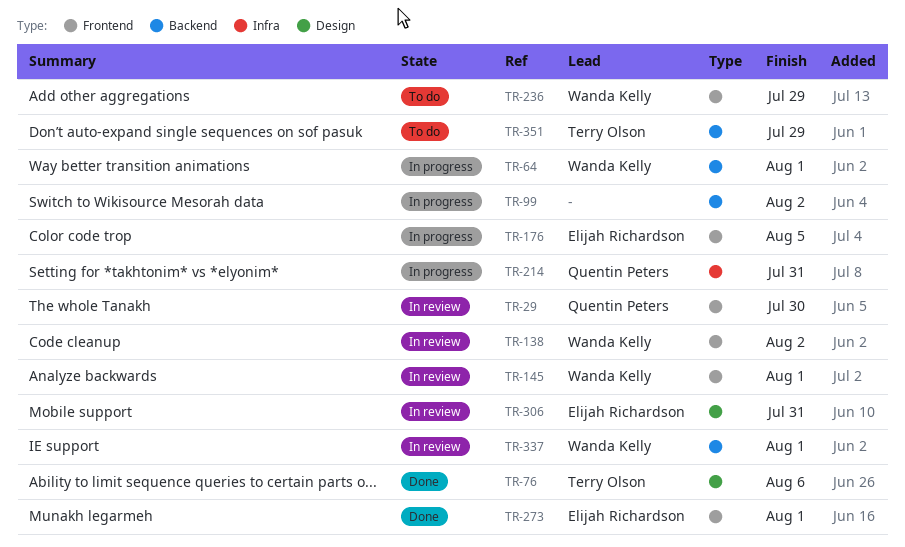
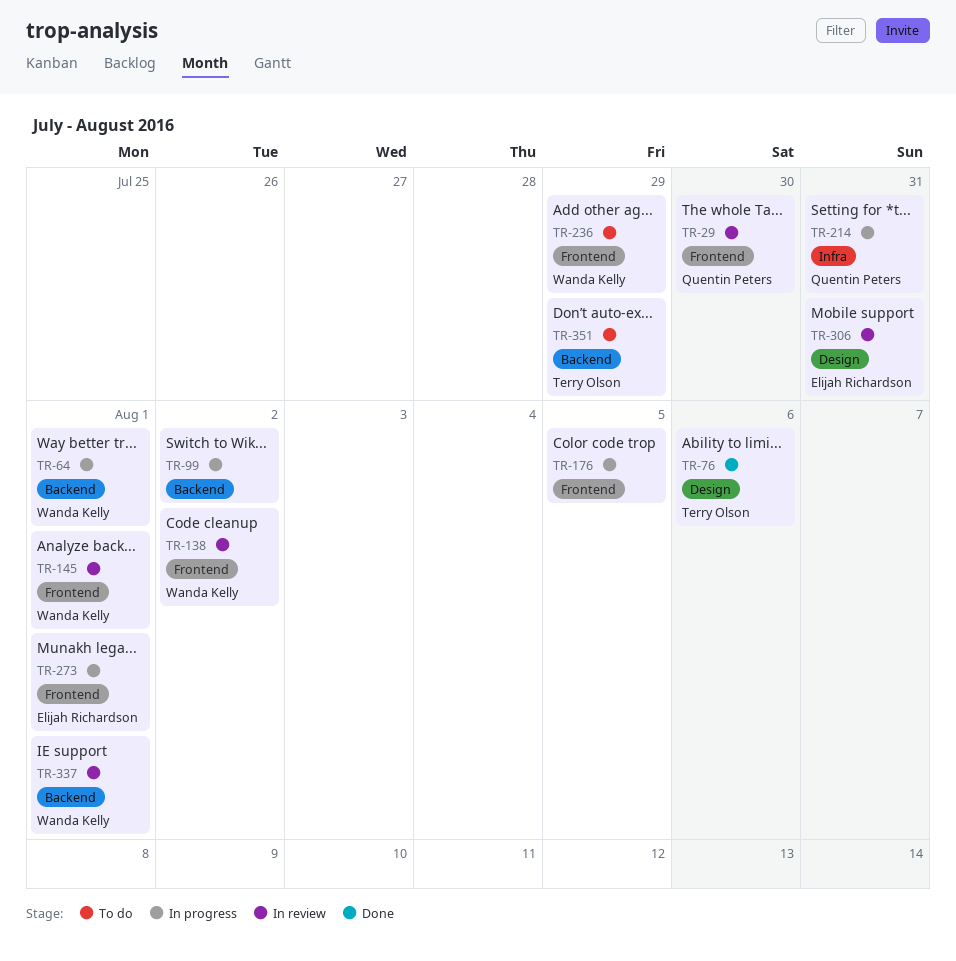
TR-176, owner: Elijah Richardson -> none
TR-273, status: Done -> In progress

